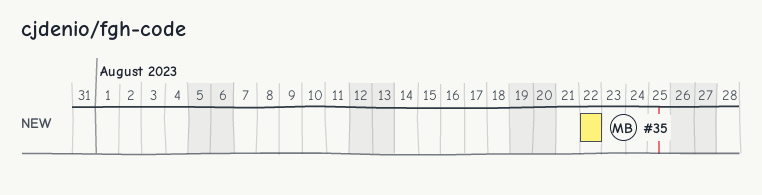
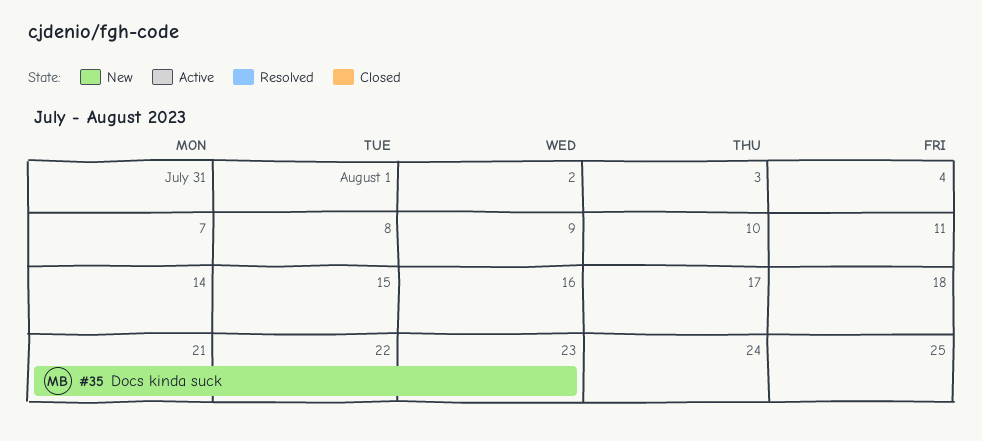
#35, start: Aug 22 -> Aug 21
#35, due: Aug 22 -> Aug 23

